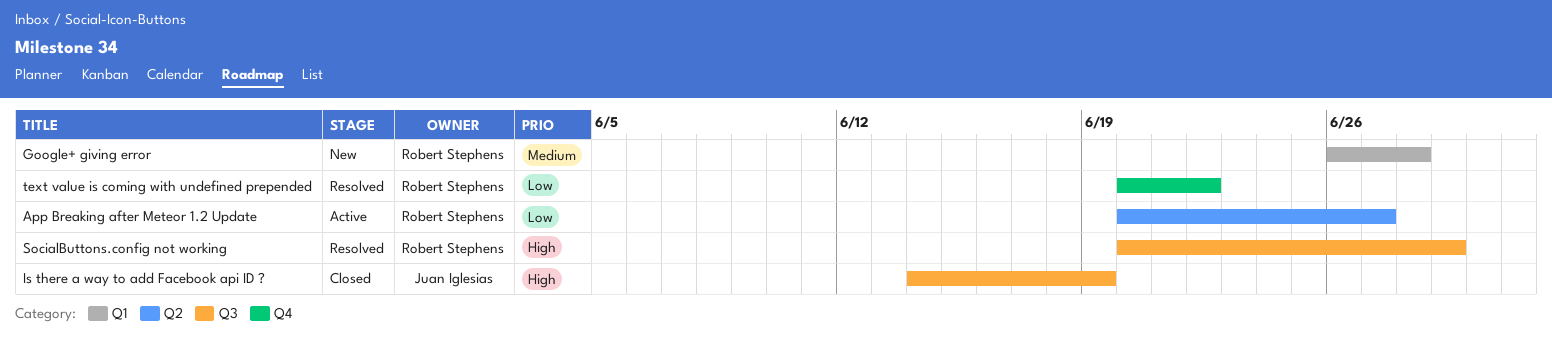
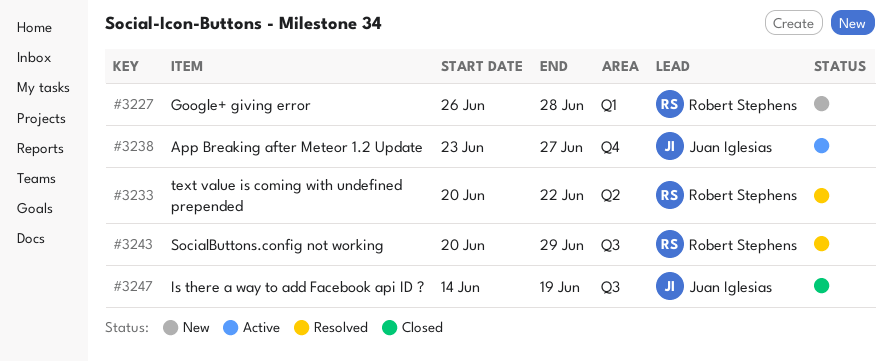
App Breaking after Meteor 1.2 Update, owner: Robert Stephens -> Juan Iglesias
App Breaking after Meteor 1.2 Update, label: Q2 -> Q4
App Breaking after Meteor 1.2 Update, start: Jun 20 -> Jun 23
text value is coming with undefined prepended, label: Q4 -> Q2

